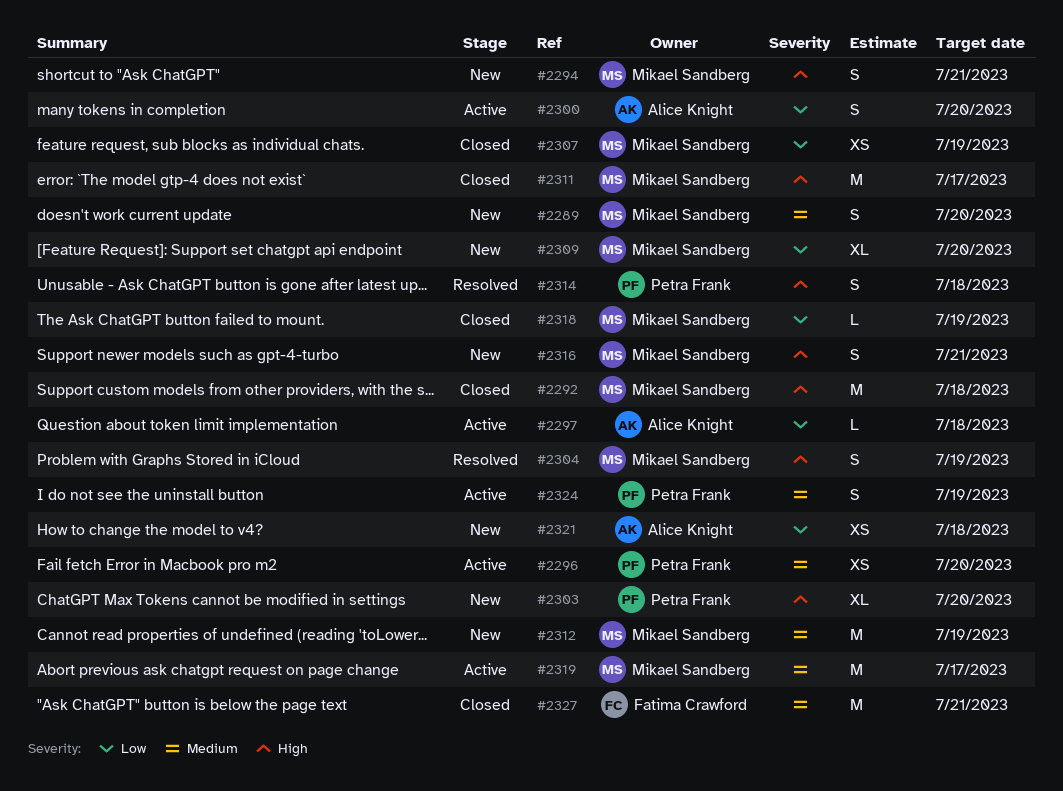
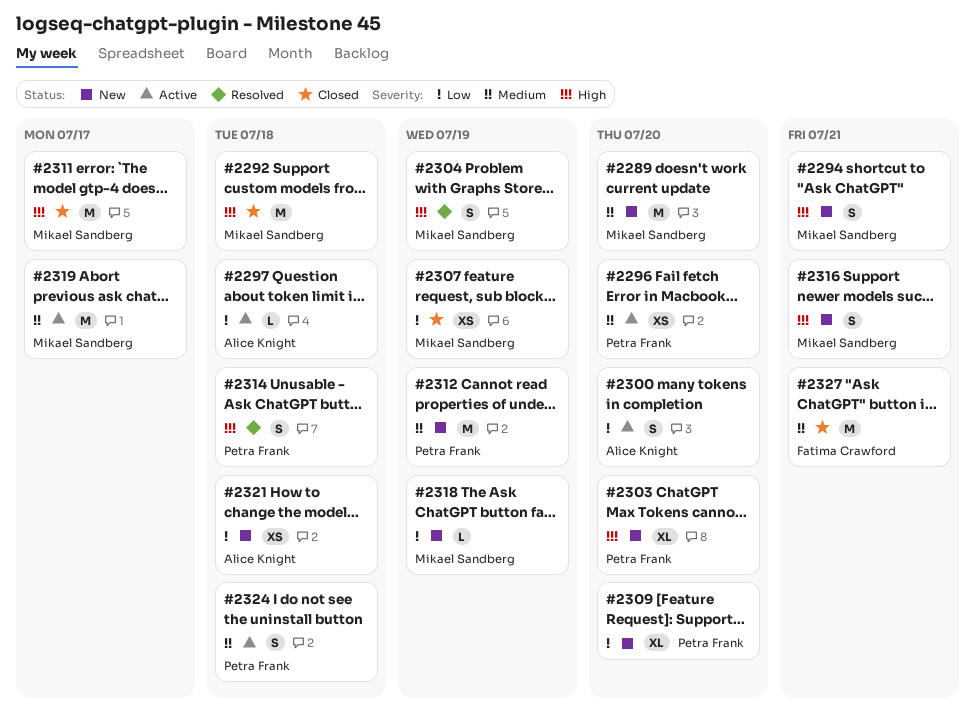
#2289, estimate: S -> M
#2309, owner: Mikael Sandberg -> Petra Frank
#2312, owner: Mikael Sandberg -> Petra Frank
#2318, status: Closed -> New
#2324, due: Jul 19 -> Jul 18

